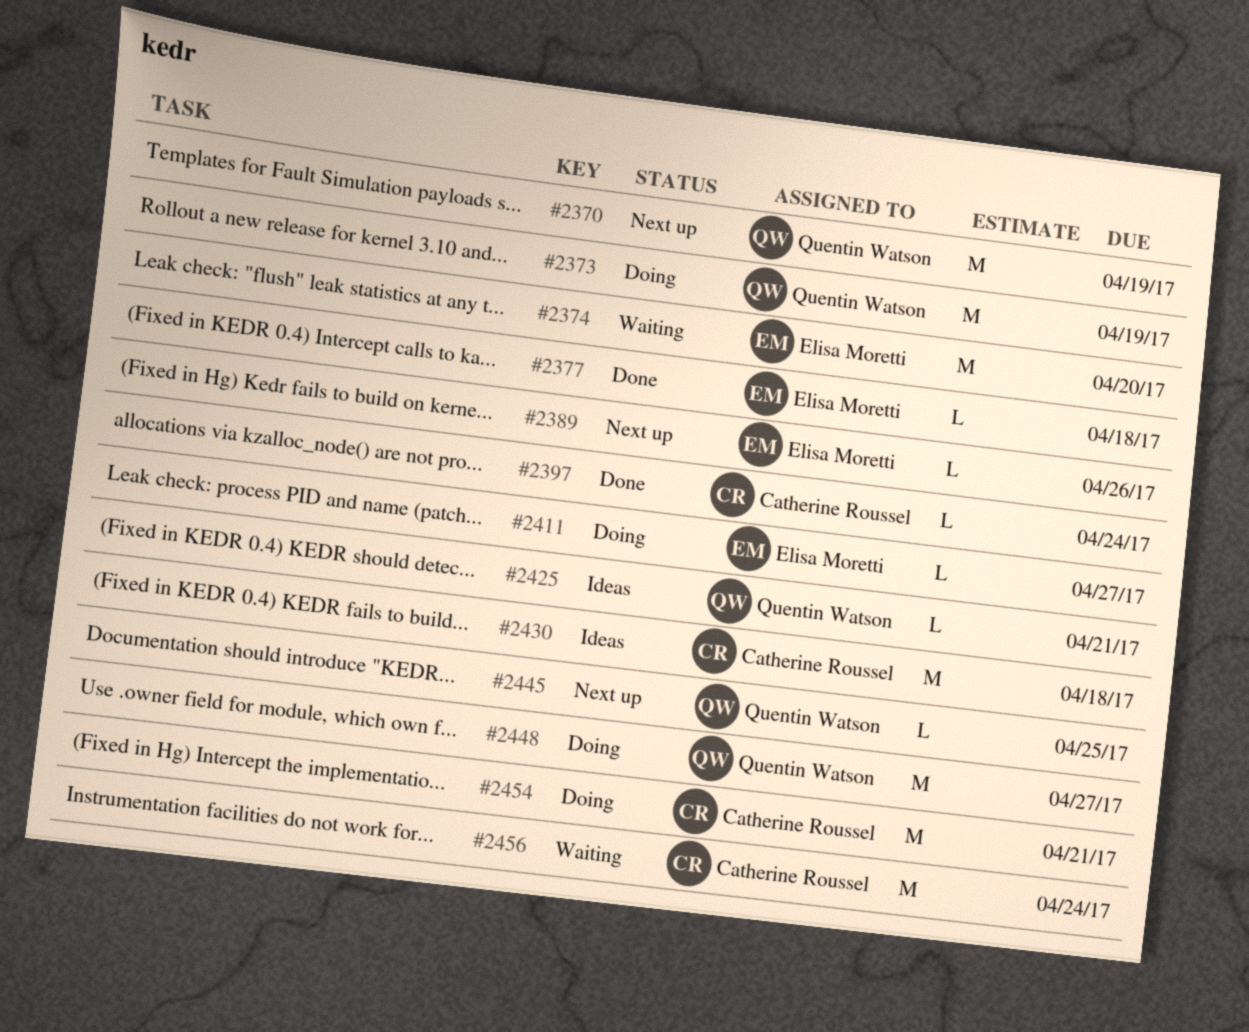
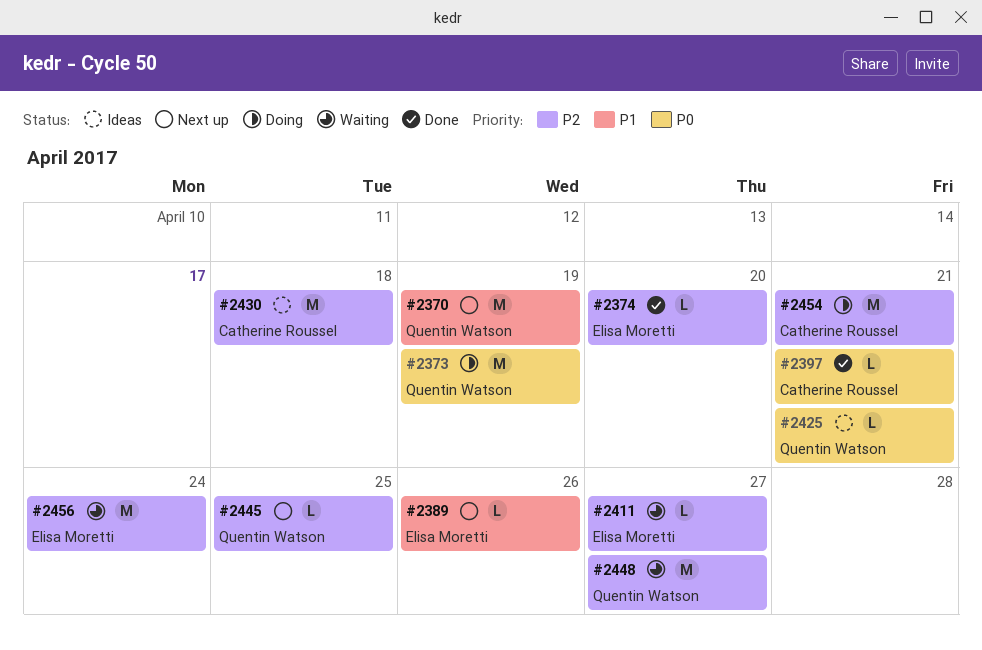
#2374, status: Waiting -> Done
#2374, estimate: M -> L
#2377: present -> none
#2397, due: Apr 24 -> Apr 21
#2411, status: Doing -> Waiting
#2448, status: Doing -> Waiting
#2456, owner: Catherine Roussel -> Elisa Moretti

